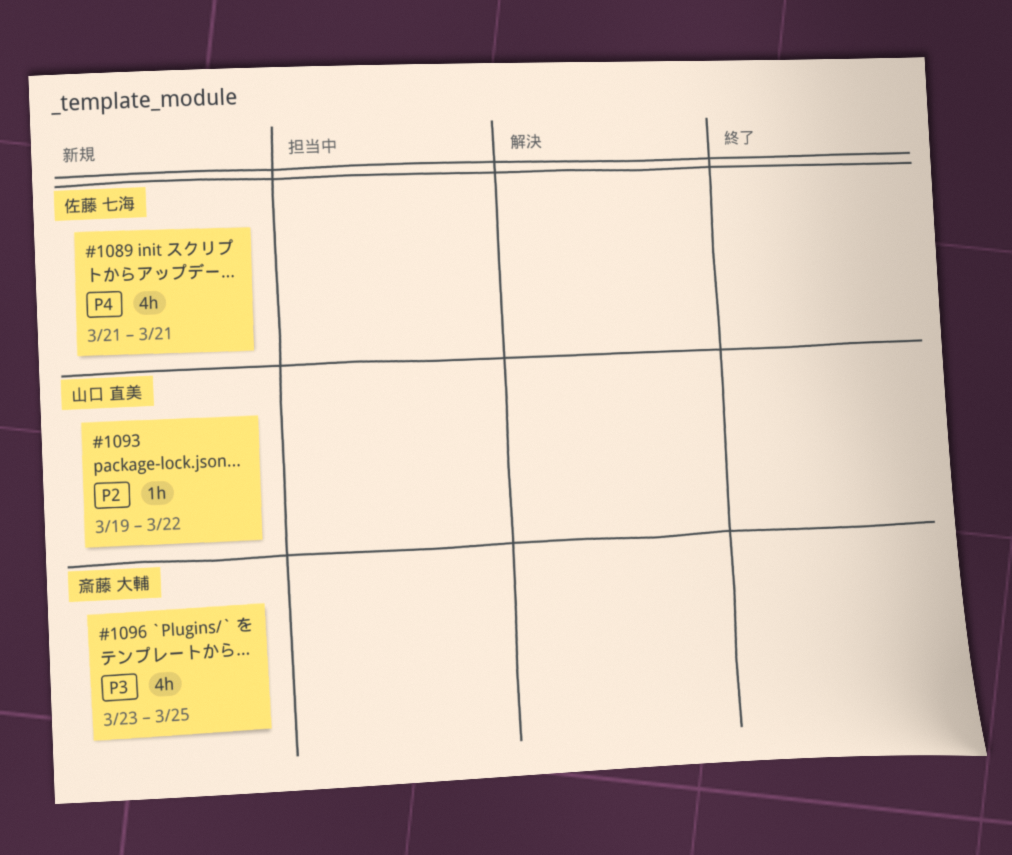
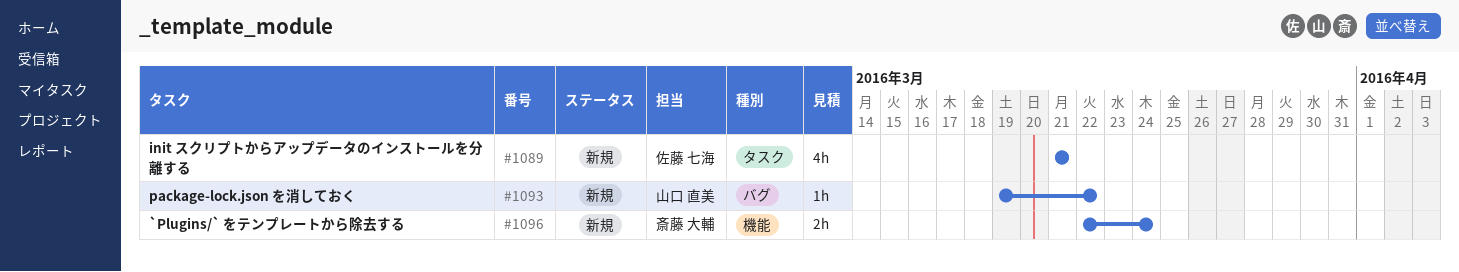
#1096, estimate: 4h -> 2h
#1096, start: Mar 23 -> Mar 22
#1096, due: Mar 25 -> Mar 24

